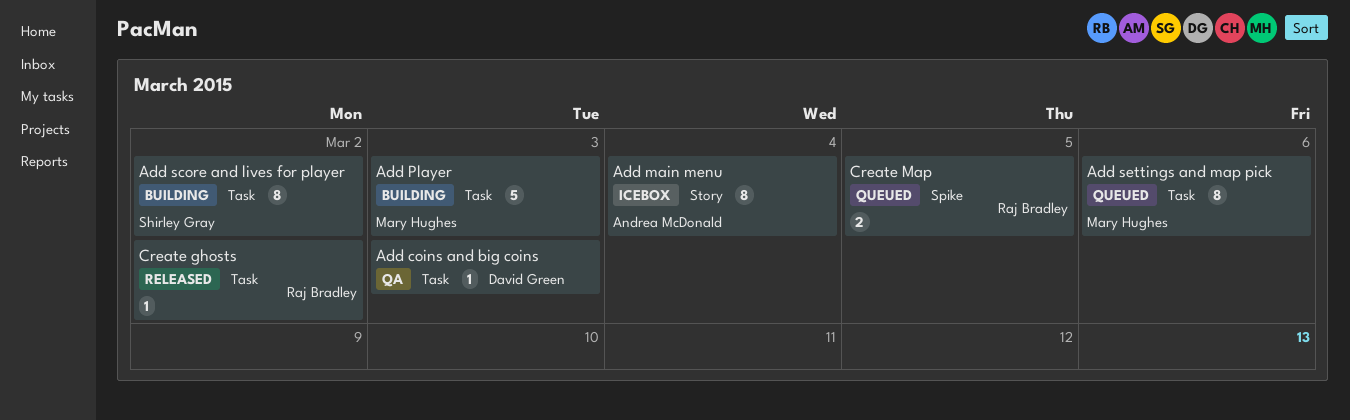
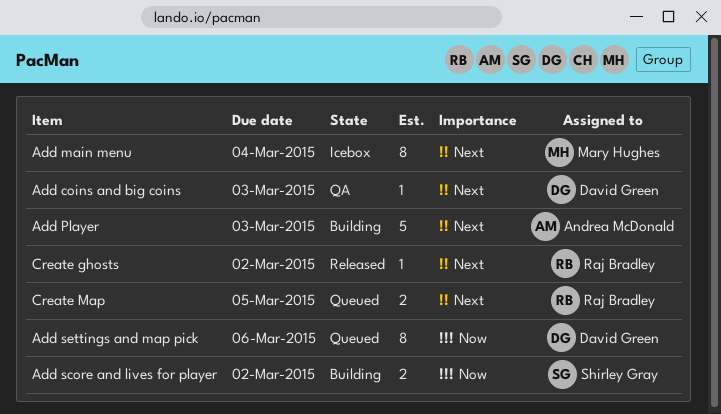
Add main menu, owner: Andrea McDonald -> Mary Hughes
Add Player, owner: Mary Hughes -> Andrea McDonald
Add score and lives for player, estimate: 8 -> 2
Add settings and map pick, owner: Mary Hughes -> David Green

